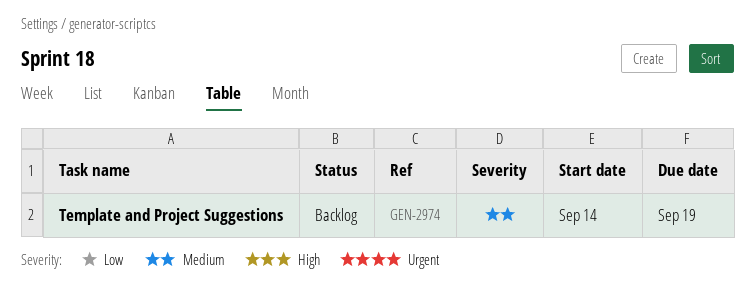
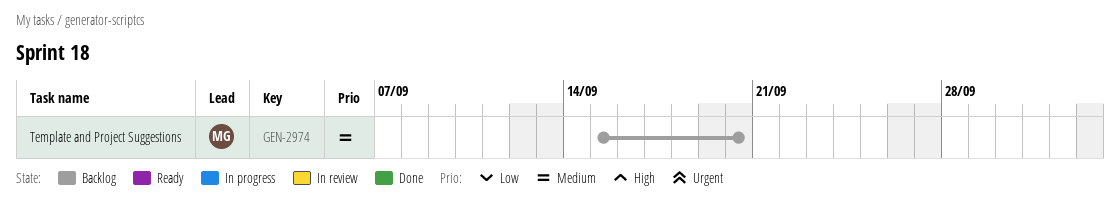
GEN-2974, start: Sep 14 -> Sep 15
GEN-2974, due: Sep 19 -> Sep 20

